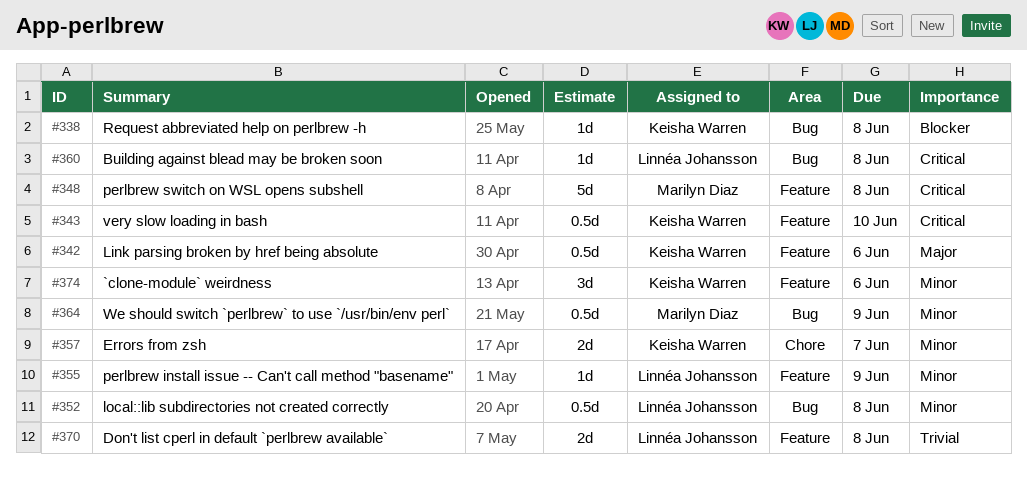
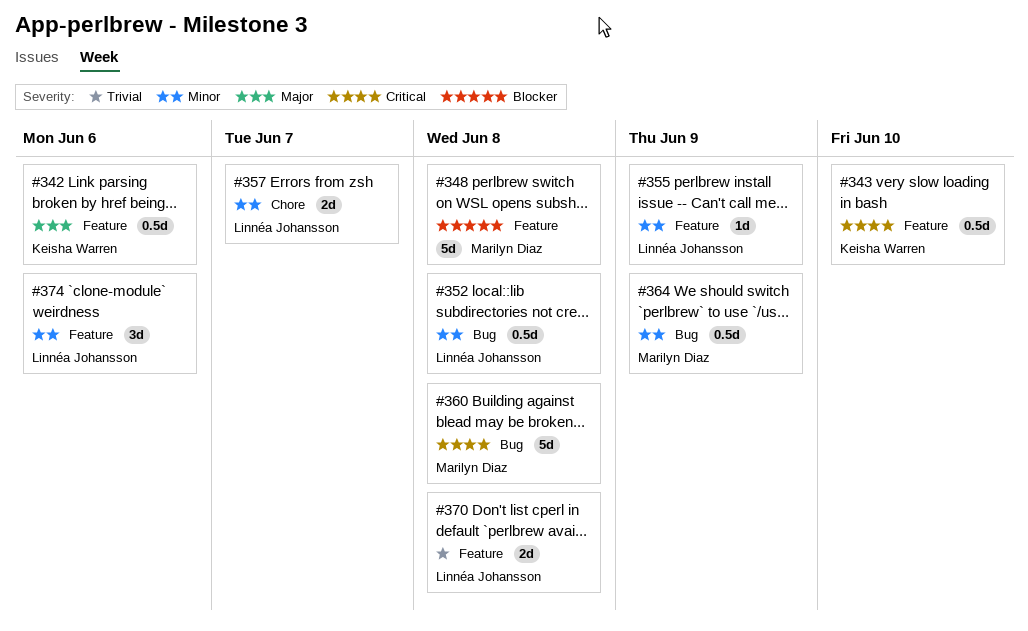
#338: present -> none
#348, priority: Critical -> Blocker
#357, owner: Keisha Warren -> Linnéa Johansson
#360, owner: Linnéa Johansson -> Marilyn Diaz
#360, estimate: 1d -> 5d
#374, owner: Keisha Warren -> Linnéa Johansson

